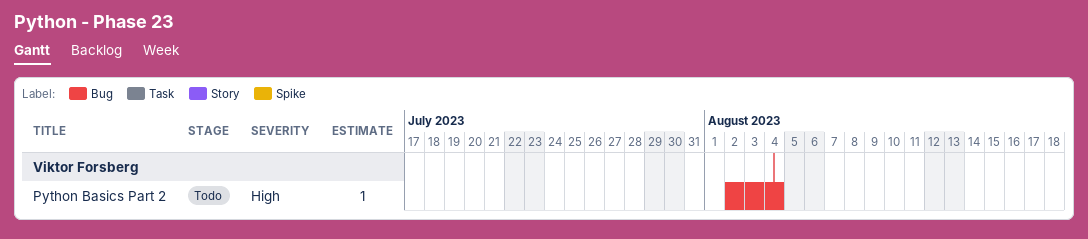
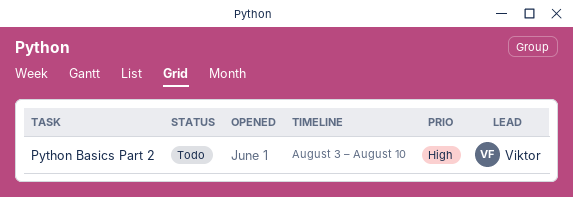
Python Basics Part 2, start: Aug 2 -> Aug 3
Python Basics Part 2, due: Aug 4 -> Aug 10

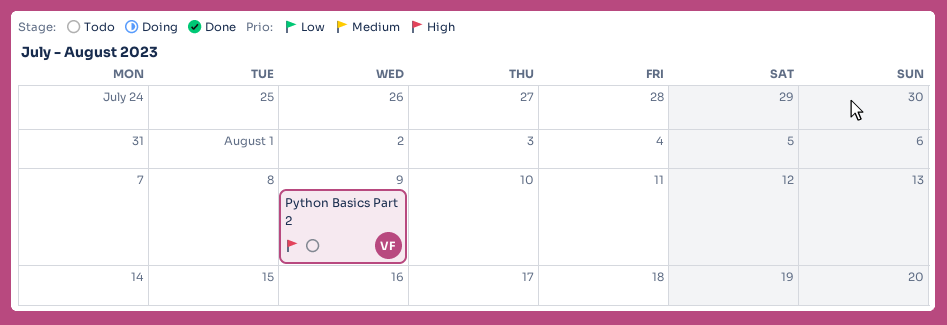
Python Basics Part 2, due: Aug 10 -> Aug 9

